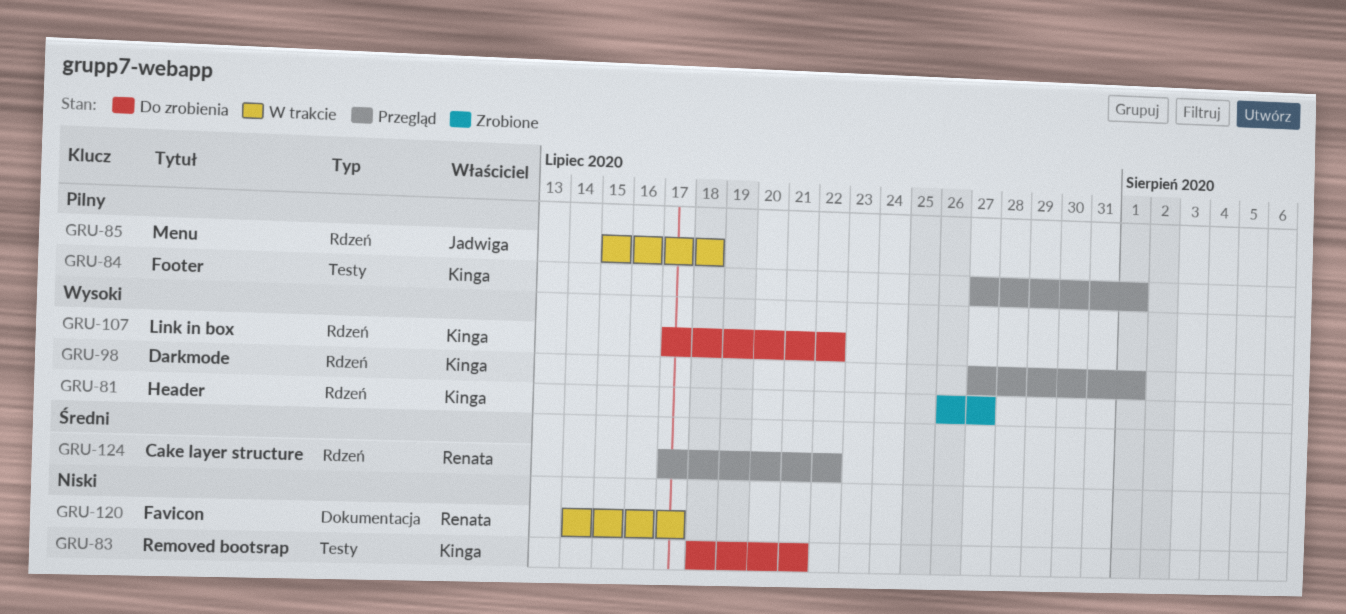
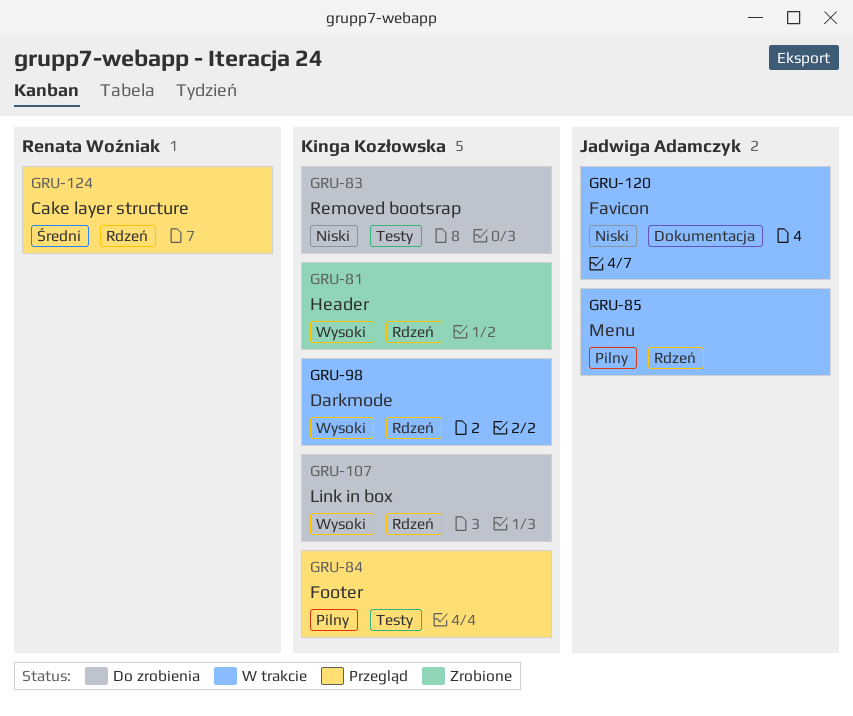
GRU-98, status: Przegląd -> W trakcie
GRU-120, owner: Renata Woźniak -> Jadwiga Adamczyk

